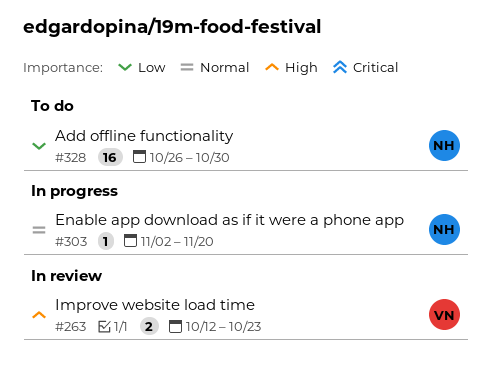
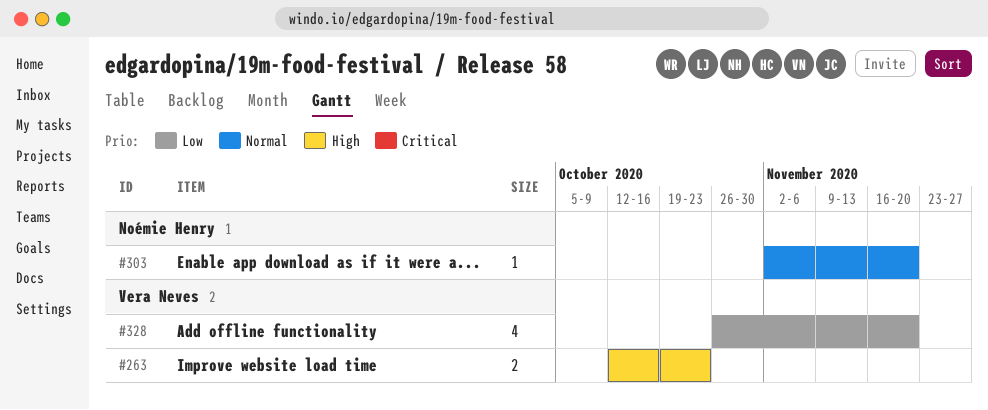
#328, owner: Noémie Henry -> Vera Neves
#328, estimate: 16 -> 4
#328, due: Oct 30 -> Nov 20

